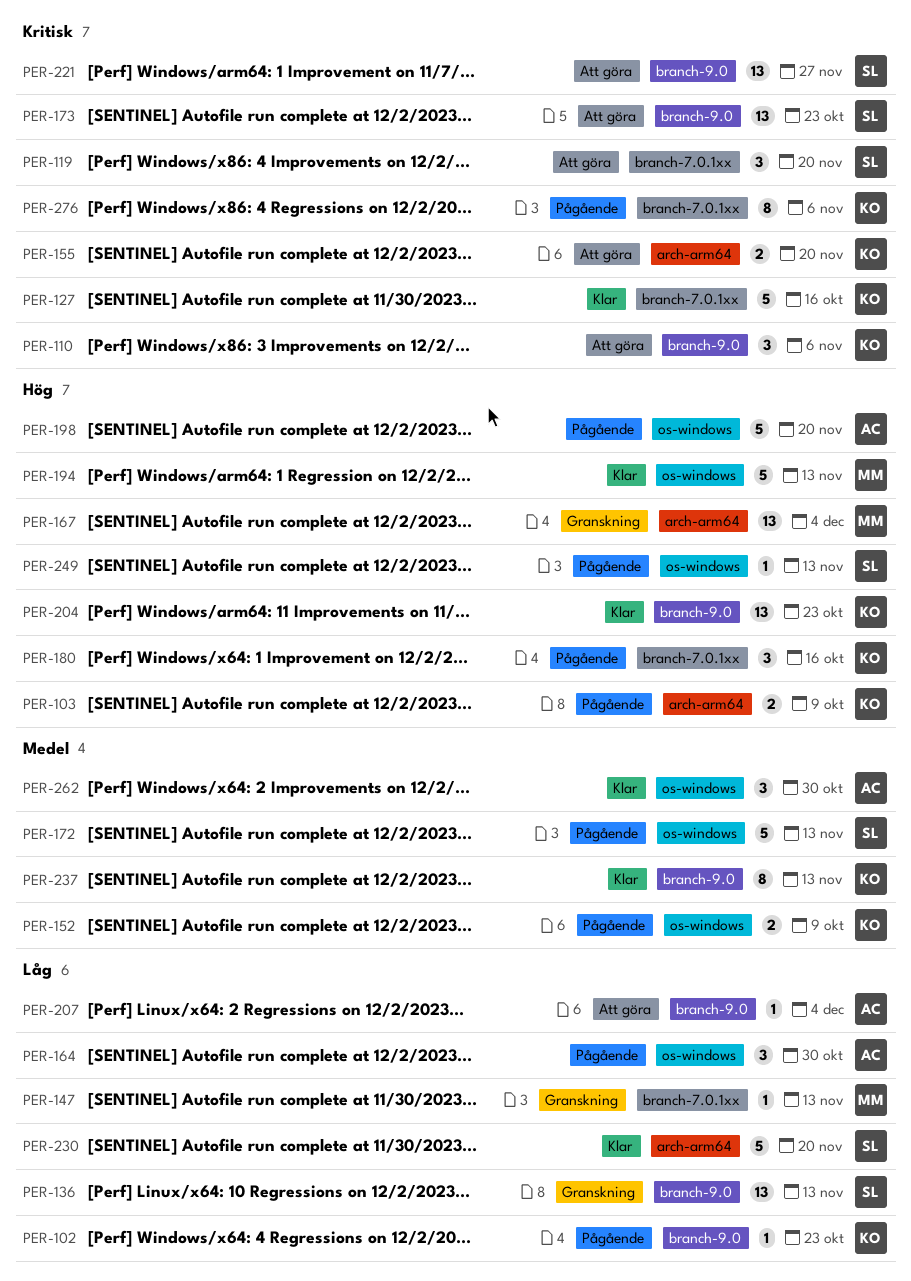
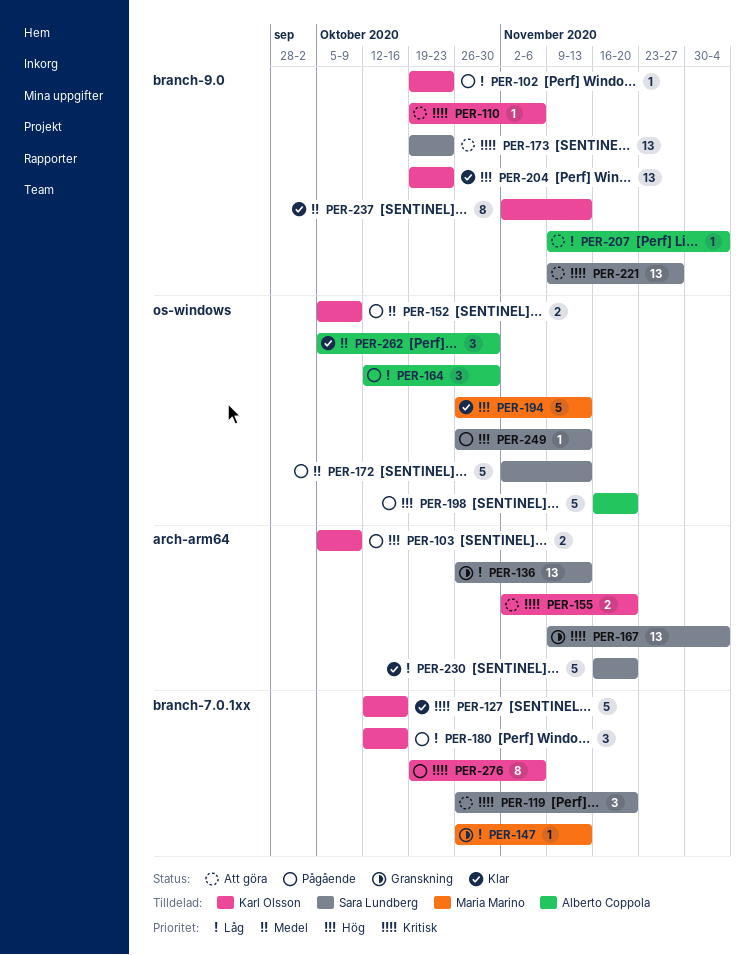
PER-110, estimate: 3 -> 1
PER-136, label: branch-9.0 -> arch-arm64
PER-167, owner: Maria Marino -> Sara Lundberg
PER-167, priority: Hög -> Kritisk
PER-180, priority: Hög -> Låg

